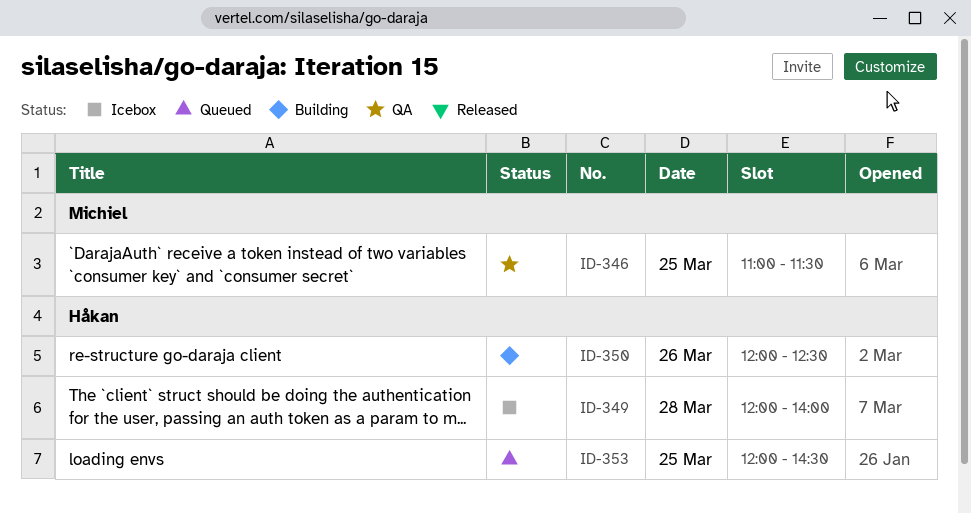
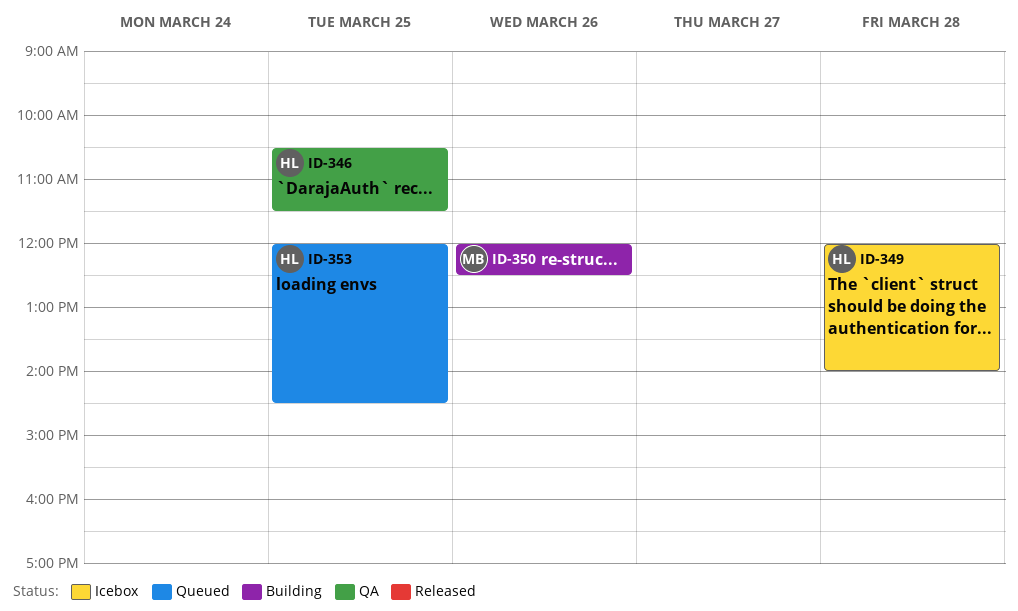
ID-346, owner: Michiel -> Håkan
ID-346, begins: 11:00 -> 10:30
ID-350, owner: Håkan -> Michiel

